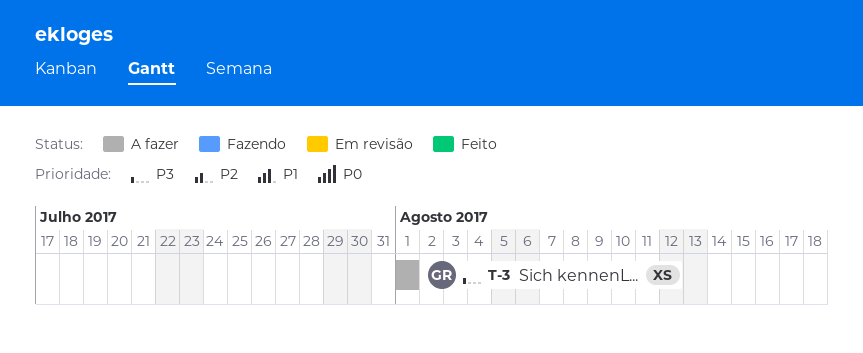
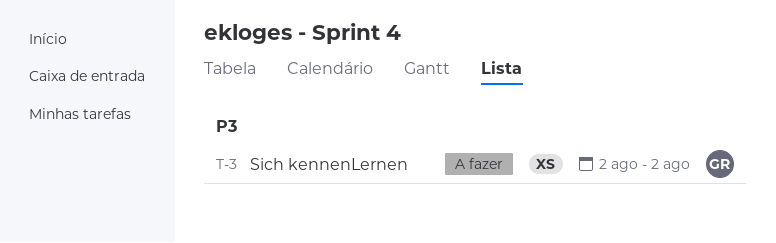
T-3, start: Aug 1 -> Aug 2
T-3, due: Aug 1 -> Aug 2

